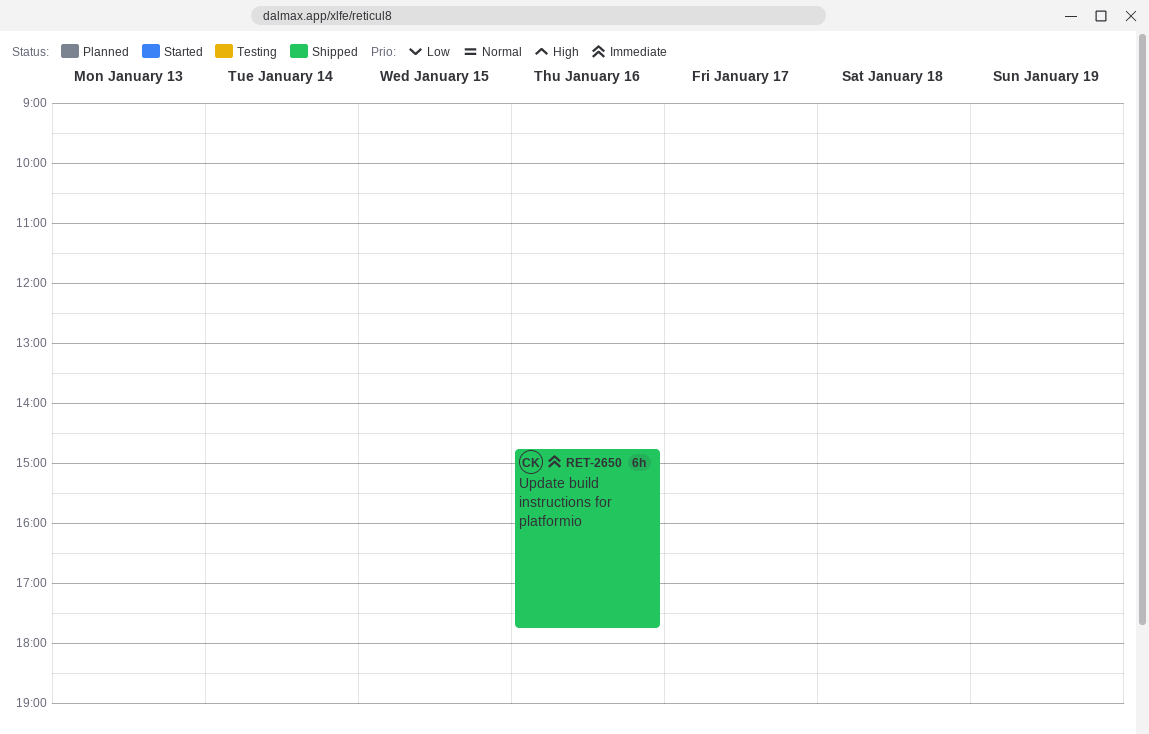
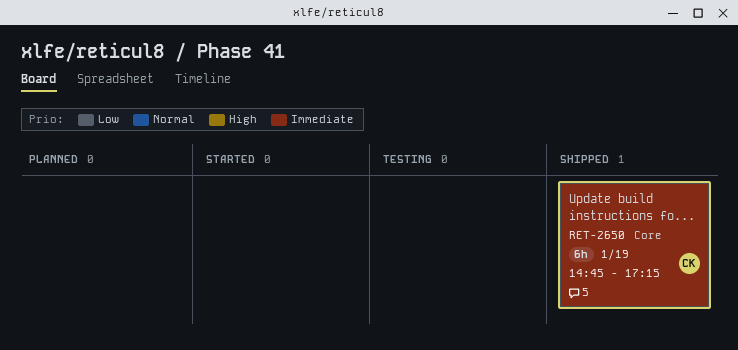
RET-2650, day: Jan 16 -> Jan 19
RET-2650, ends: 17:45 -> 17:15

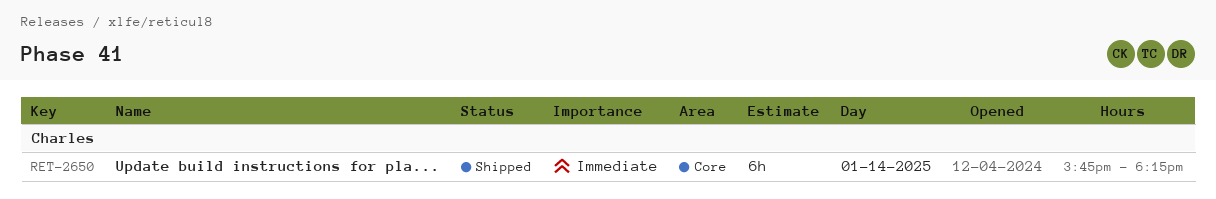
RET-2650, day: Jan 19 -> Jan 14
RET-2650, begins: 14:45 -> 15:45
RET-2650, ends: 17:15 -> 18:15

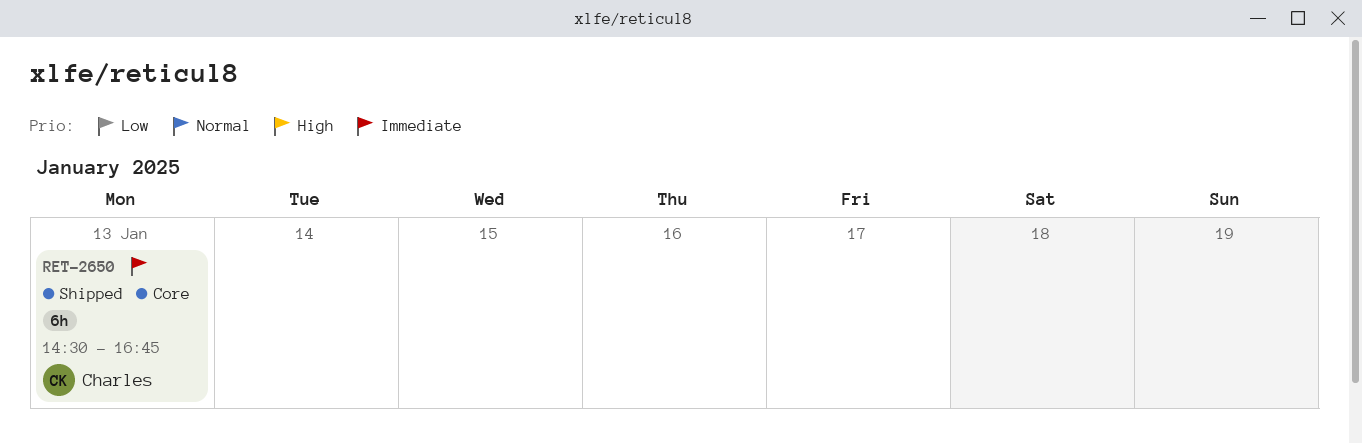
RET-2650, day: Jan 14 -> Jan 13
RET-2650, begins: 15:45 -> 14:30
RET-2650, ends: 18:15 -> 16:45

